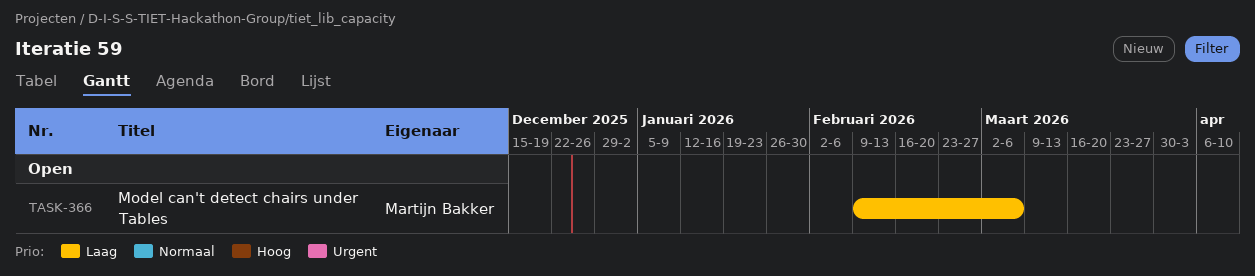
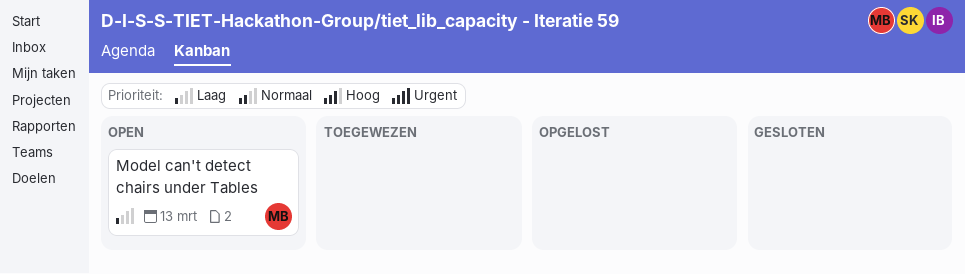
Model can't detect chairs under Tables, due: Mar 6 -> Mar 13

